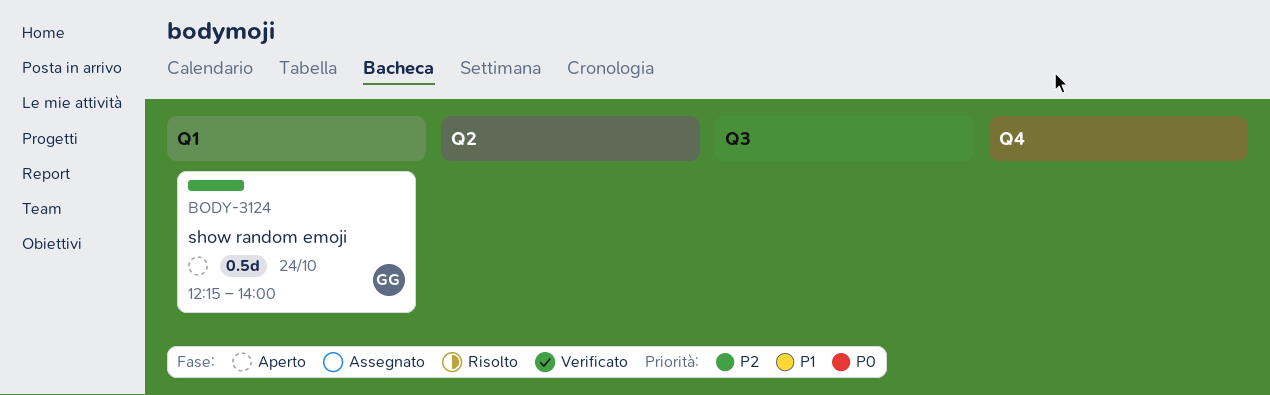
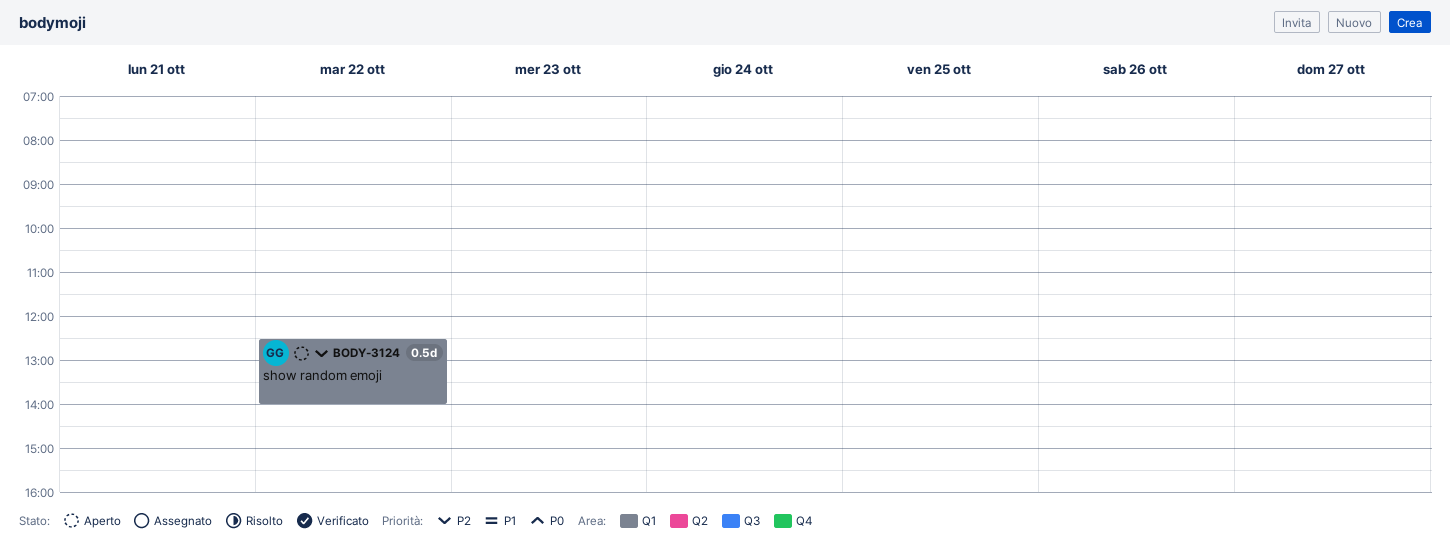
BODY-3124, day: Oct 24 -> Oct 22
BODY-3124, begins: 12:15 -> 12:30

